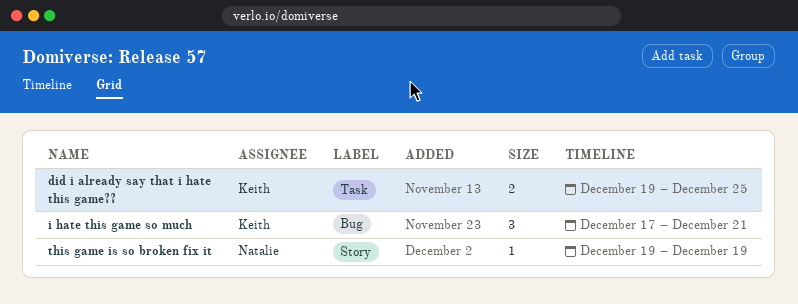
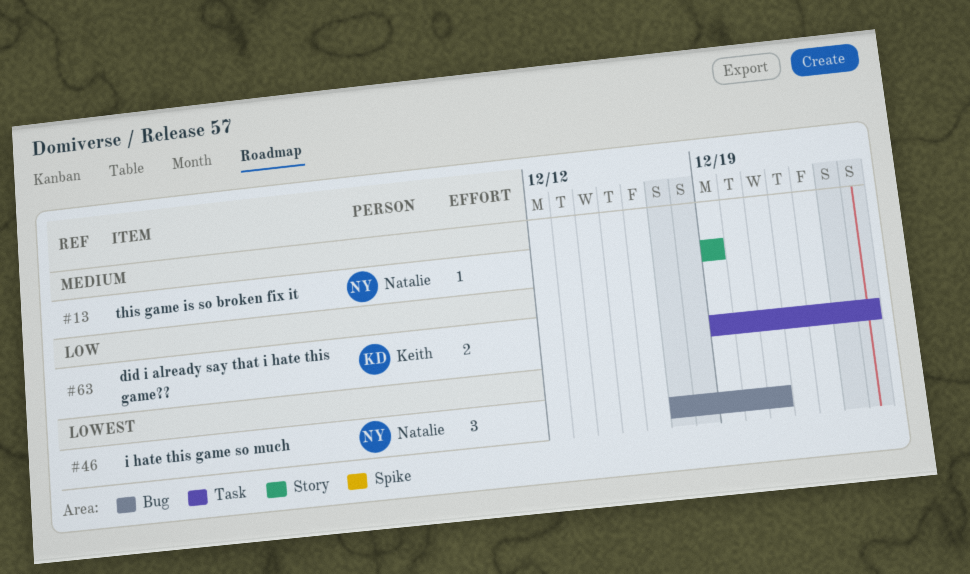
i hate this game so much, owner: Keith -> Natalie

